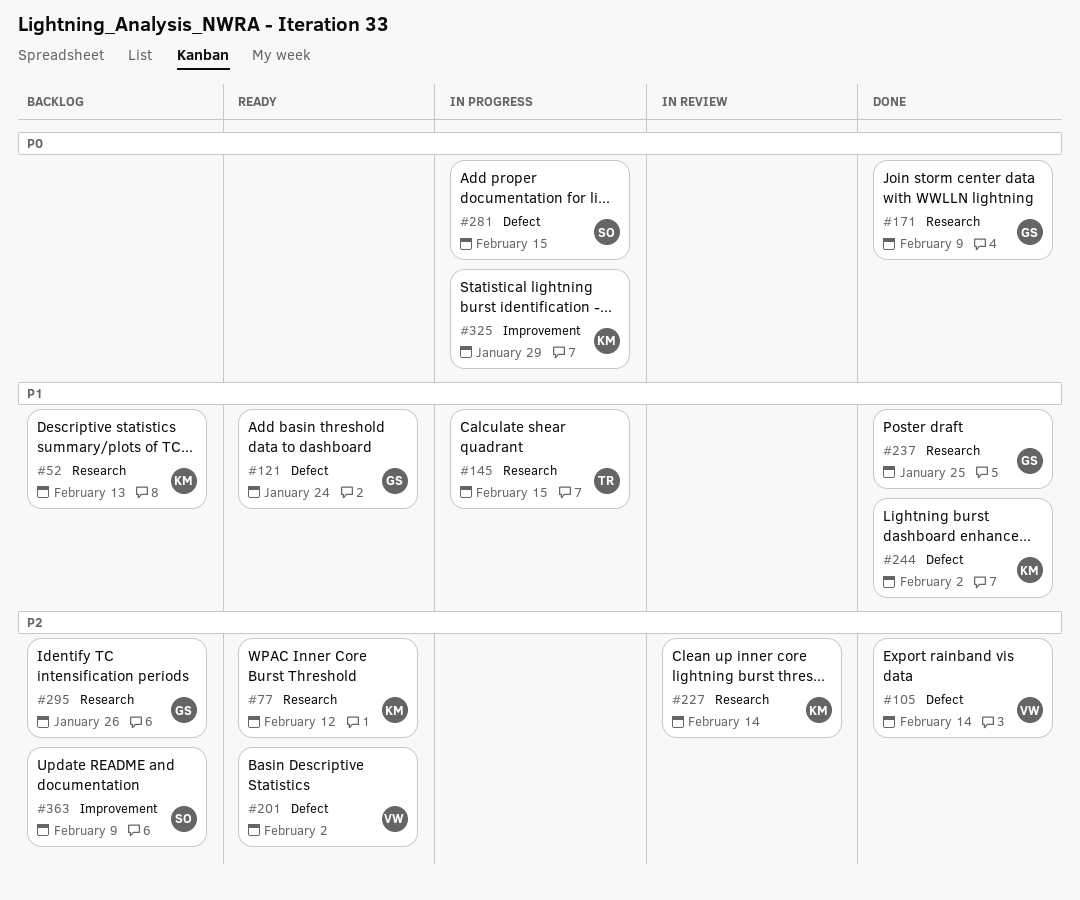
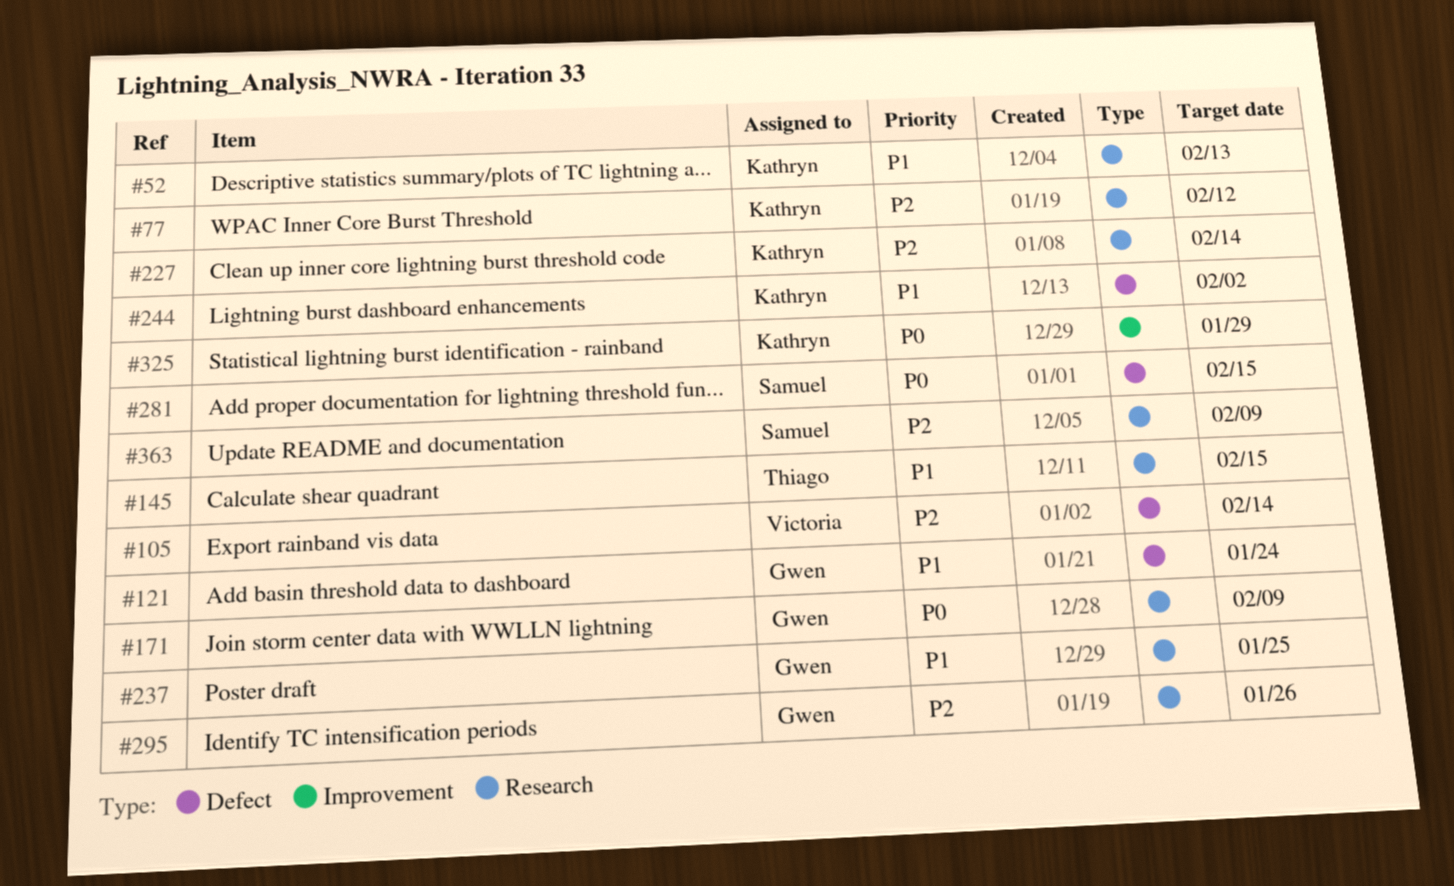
#201: present -> none
#363, label: Improvement -> Research

